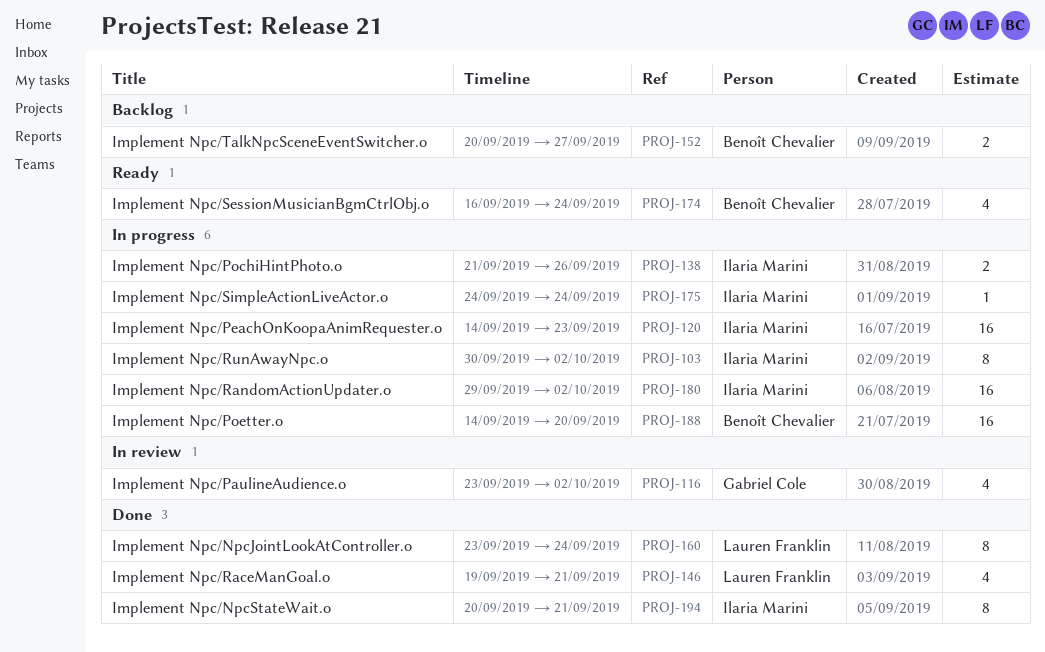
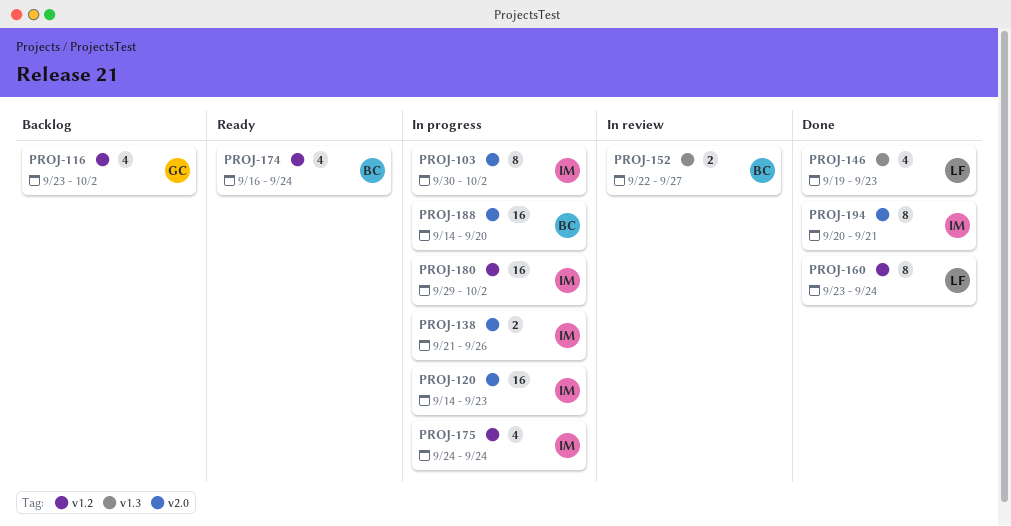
PROJ-116, status: In review -> Backlog
PROJ-146, due: Sep 21 -> Sep 23
PROJ-152, status: Backlog -> In review
PROJ-152, start: Sep 20 -> Sep 22
PROJ-175, estimate: 1 -> 4

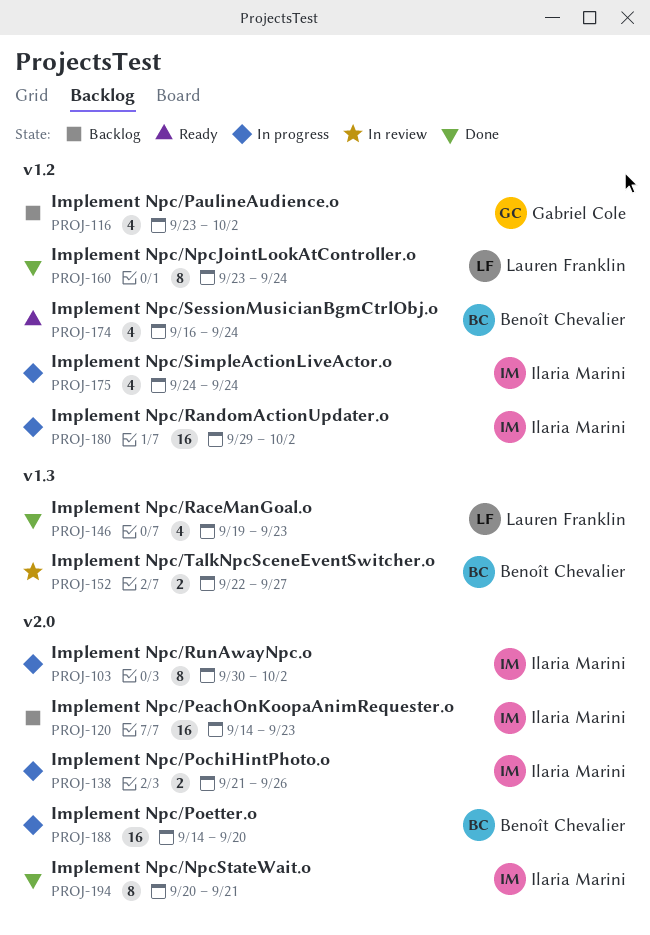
PROJ-120, status: In progress -> Backlog

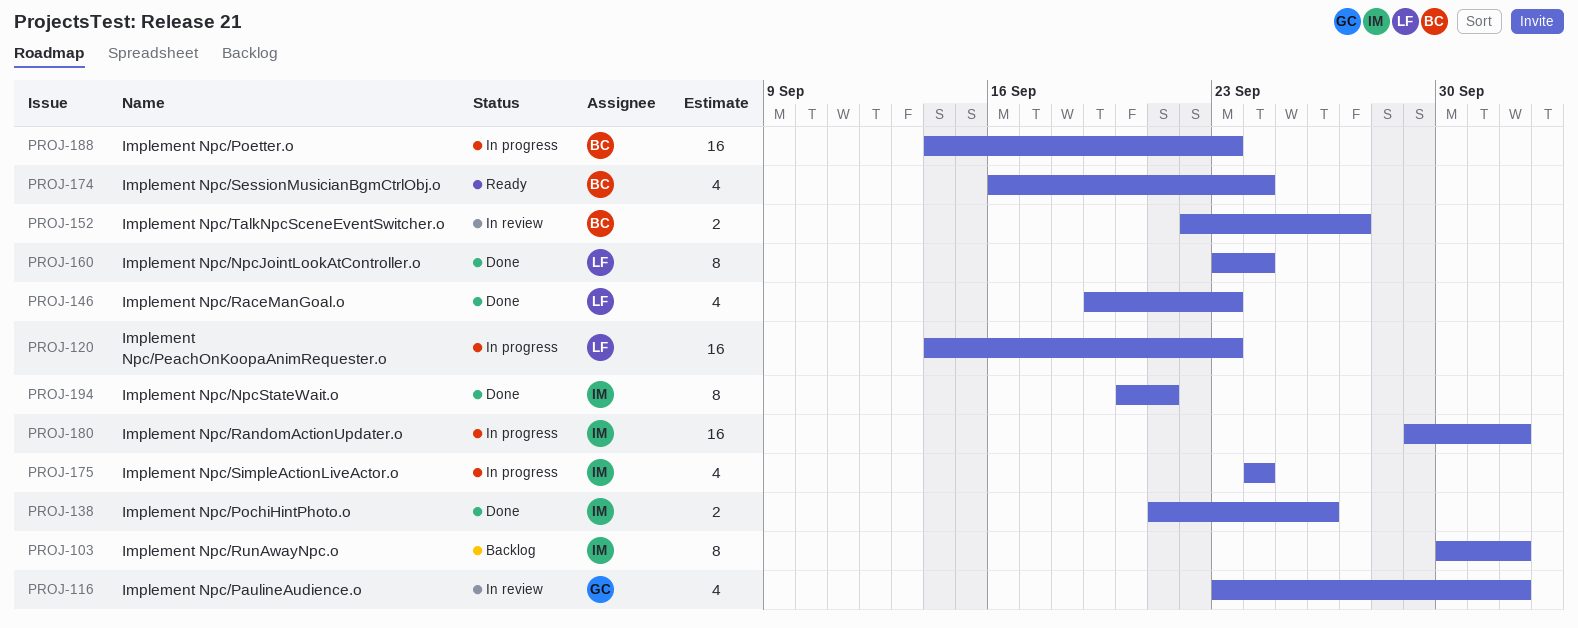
PROJ-103, status: In progress -> Backlog
PROJ-116, status: Backlog -> In review
PROJ-120, status: Backlog -> In progress
PROJ-120, owner: Ilaria Marini -> Lauren Franklin
PROJ-138, status: In progress -> Done
PROJ-188, due: Sep 20 -> Sep 23

